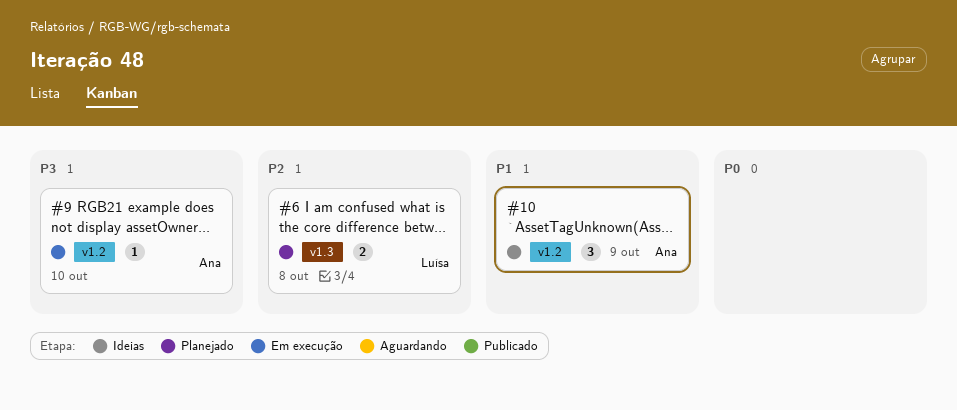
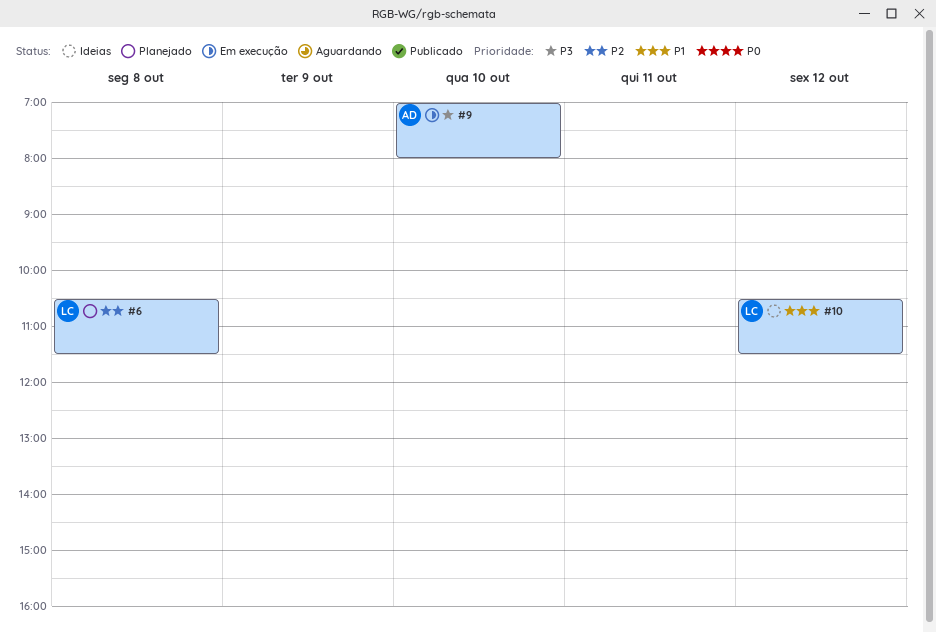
#10, owner: Ana -> Luísa
#10, day: Oct 9 -> Oct 12

